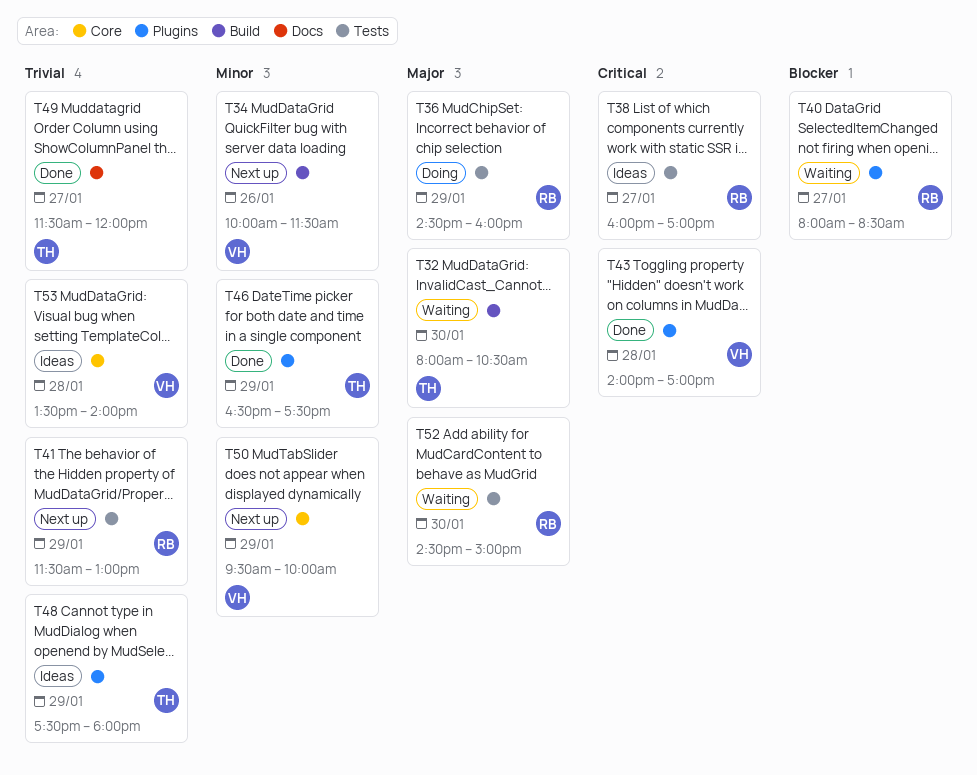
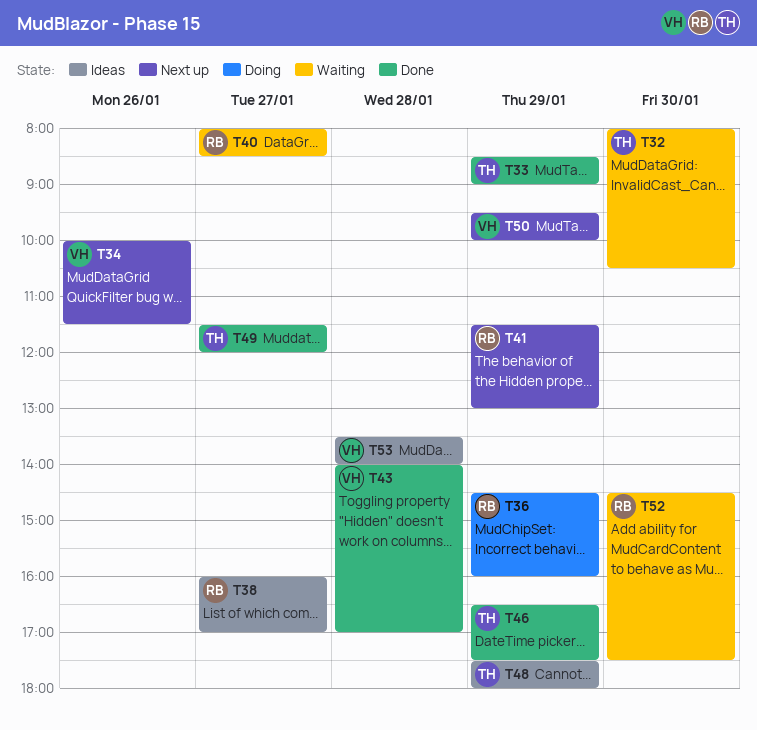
T33: none -> present
T52, ends: 15:00 -> 17:30

